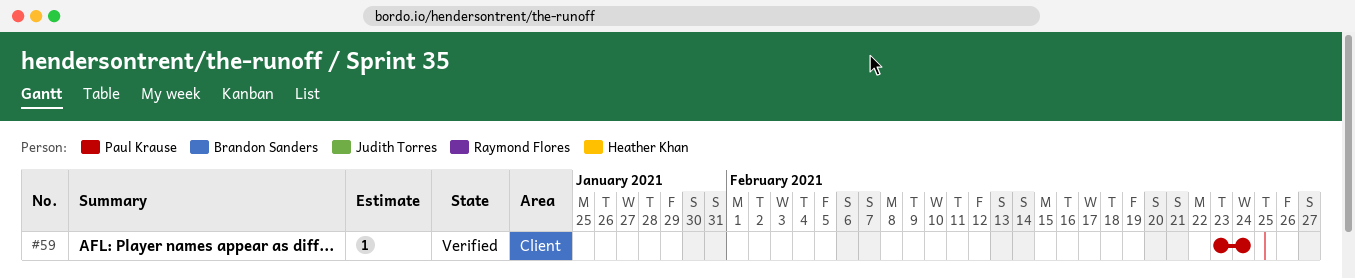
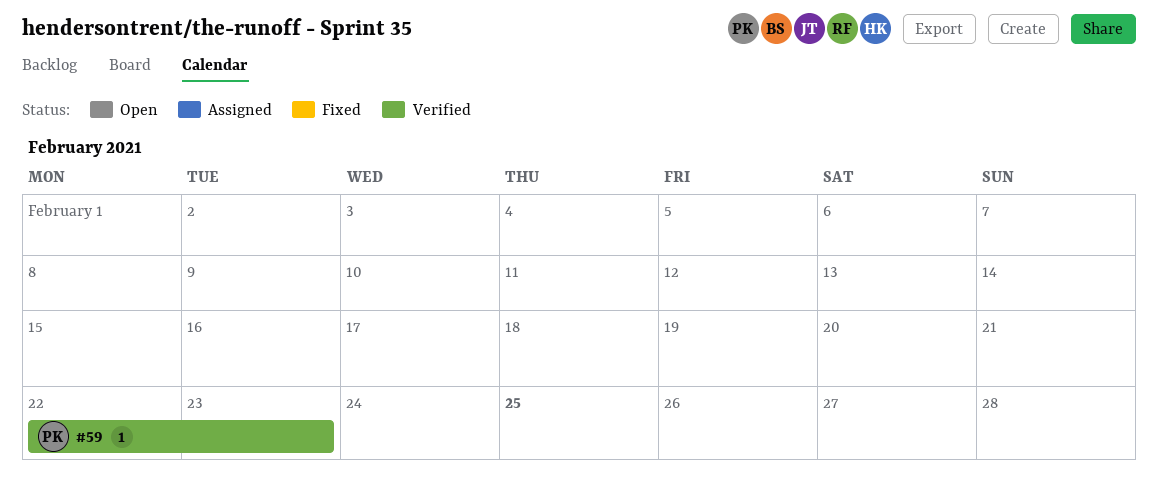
#59, start: Feb 23 -> Feb 22
#59, due: Feb 24 -> Feb 23

